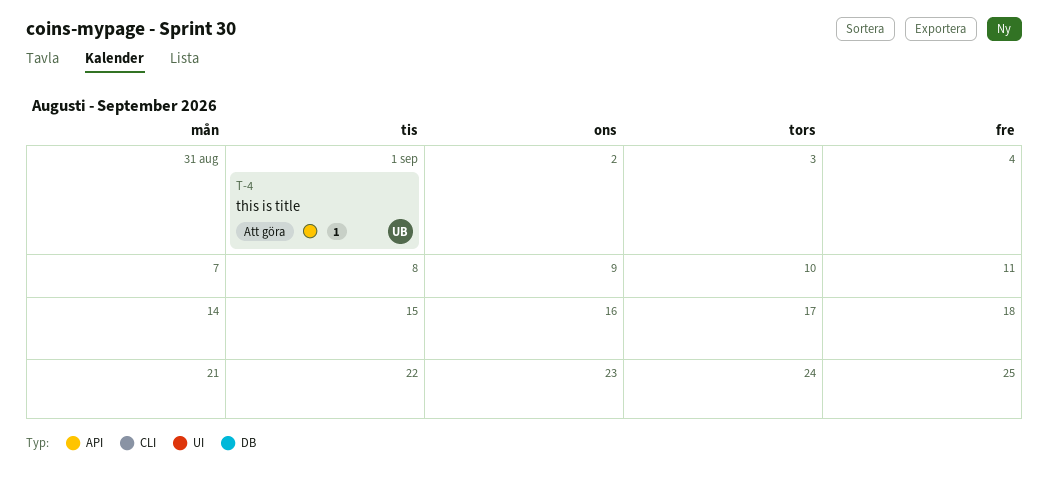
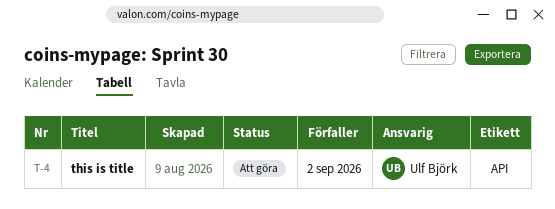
T-4, due: Sep 1 -> Sep 2

